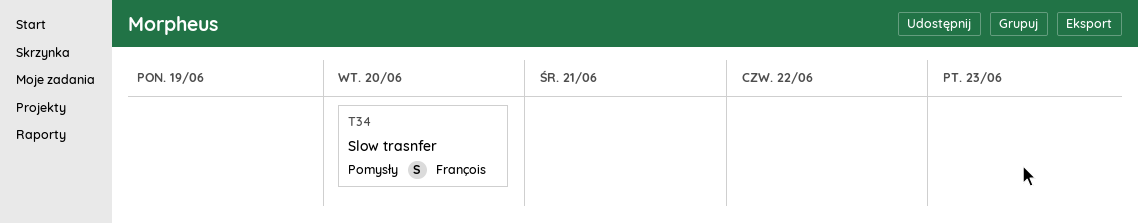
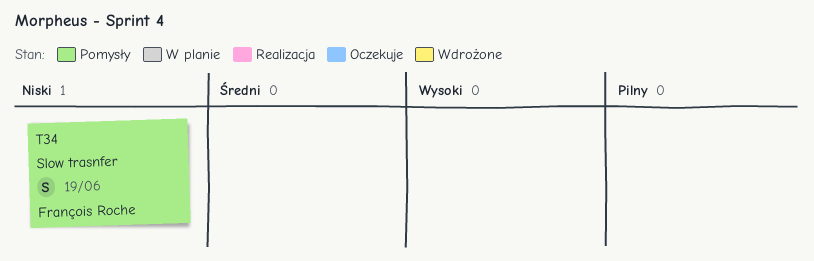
T34, due: Jun 20 -> Jun 19

